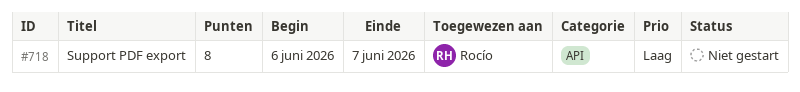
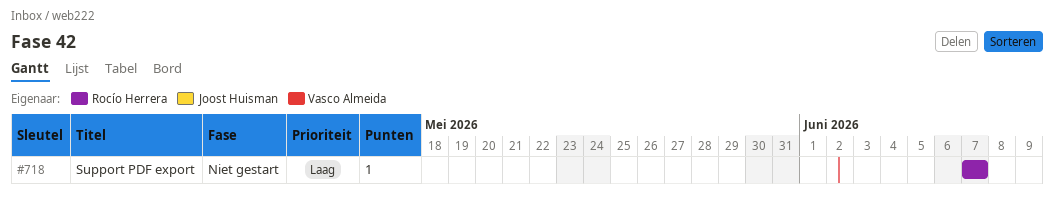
#718, estimate: 8 -> 1
#718, start: Jun 6 -> Jun 7

